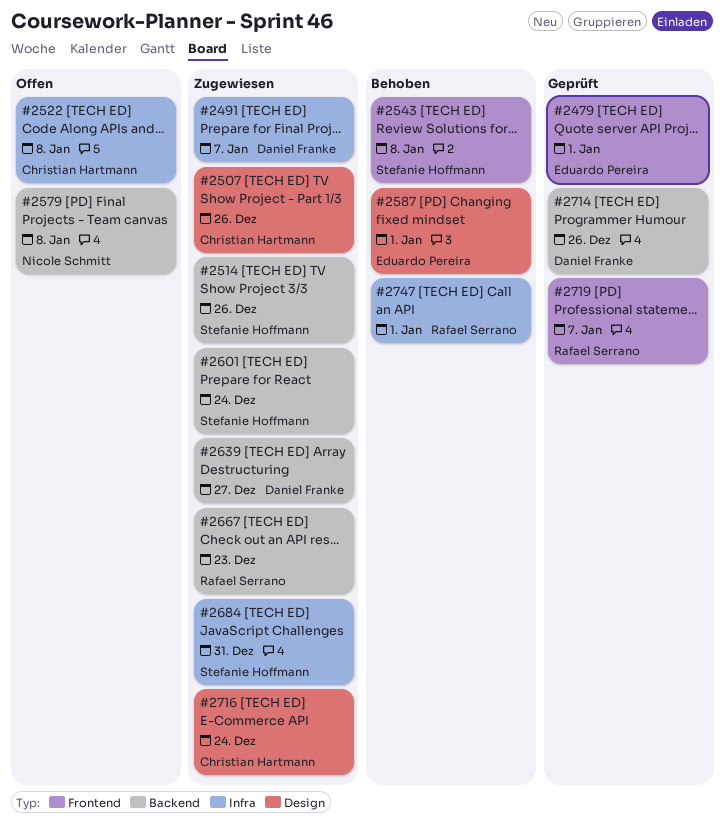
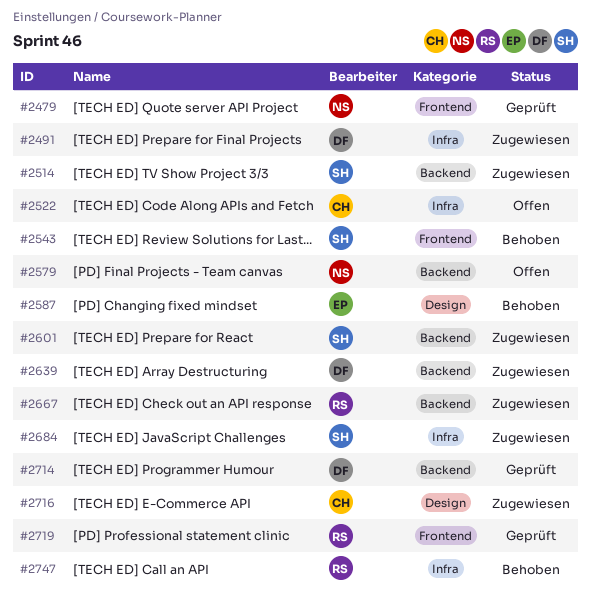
#2479, owner: Eduardo Pereira -> Nicole Schmitt
#2507: present -> none

